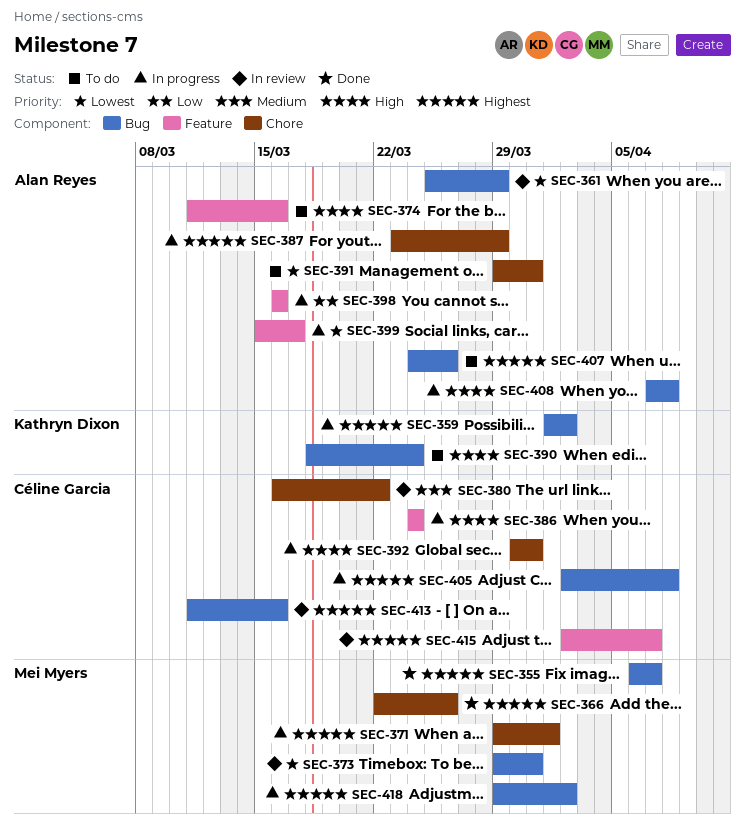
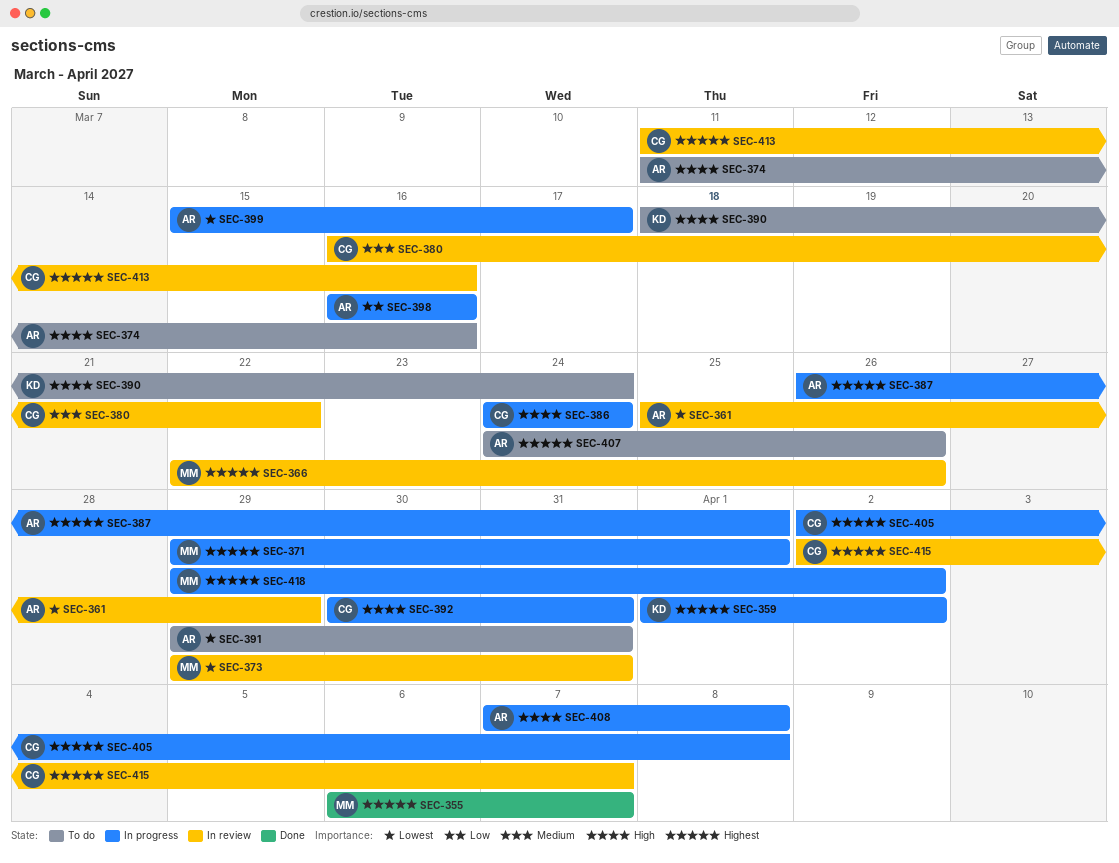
SEC-366, status: Done -> In review
SEC-387, start: Mar 23 -> Mar 26
SEC-387, due: Mar 29 -> Apr 1

